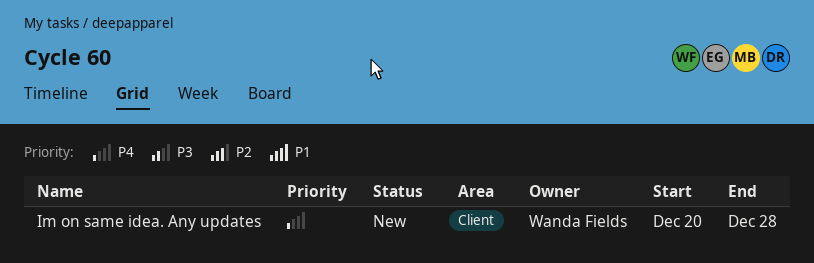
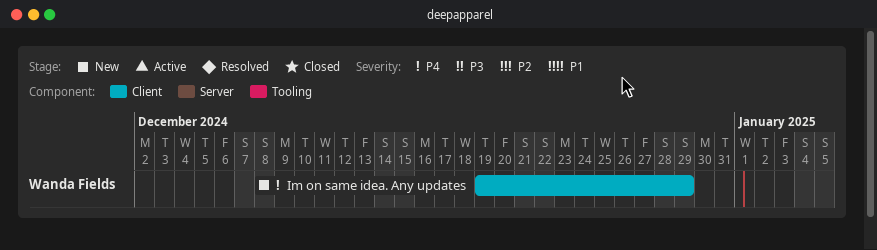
Im on same idea. Any updates, start: Dec 20 -> Dec 19
Im on same idea. Any updates, due: Dec 28 -> Dec 29

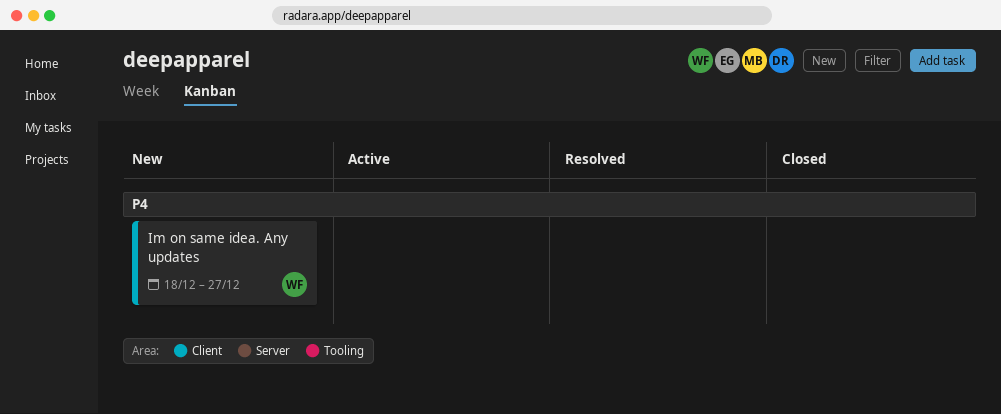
Im on same idea. Any updates, start: Dec 19 -> Dec 18
Im on same idea. Any updates, due: Dec 29 -> Dec 27

